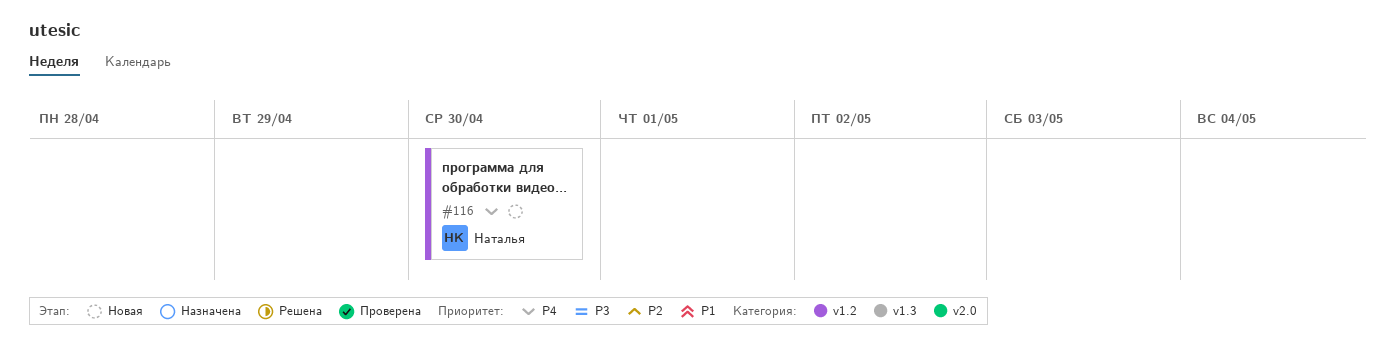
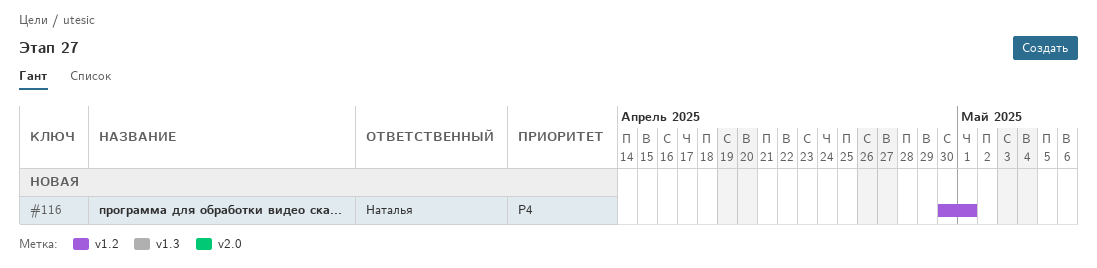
#116, due: Apr 30 -> May 1

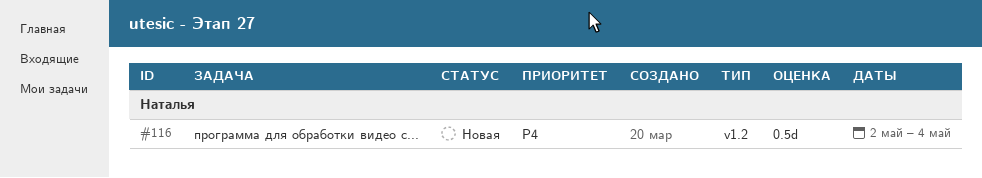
#116, start: Apr 30 -> May 2
#116, due: May 1 -> May 4

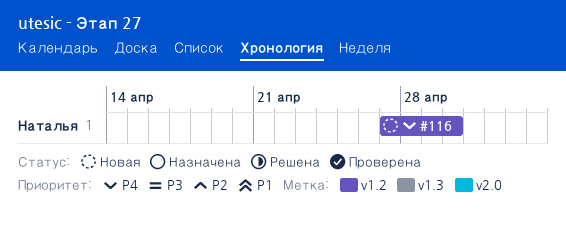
#116, start: May 2 -> Apr 27
#116, due: May 4 -> Apr 30

